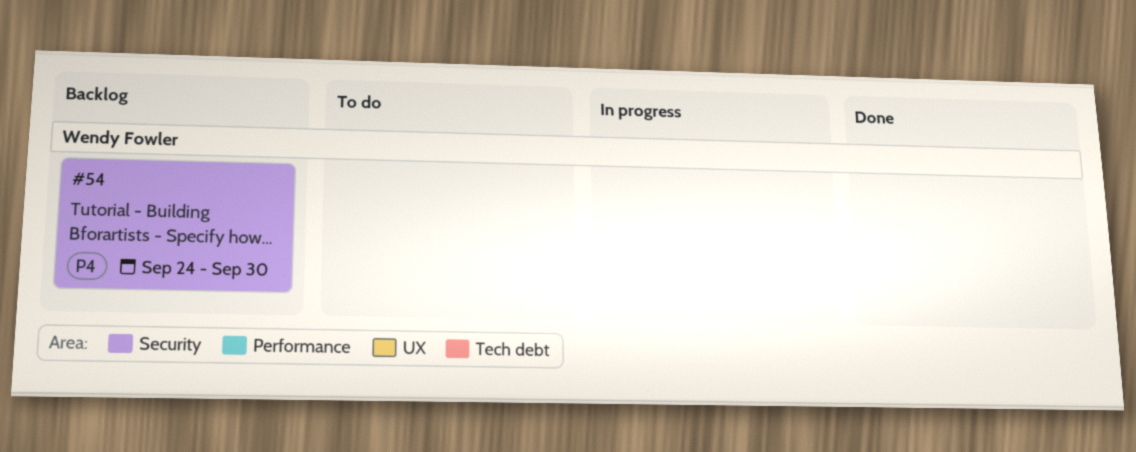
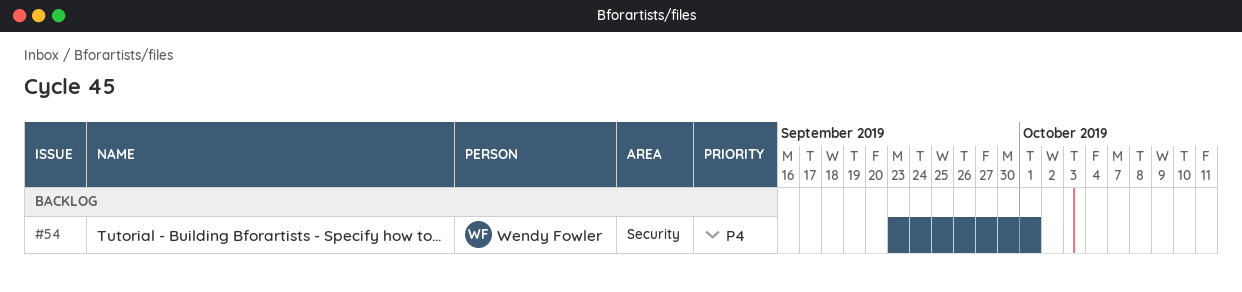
#54, start: Sep 24 -> Sep 23
#54, due: Sep 30 -> Oct 1

